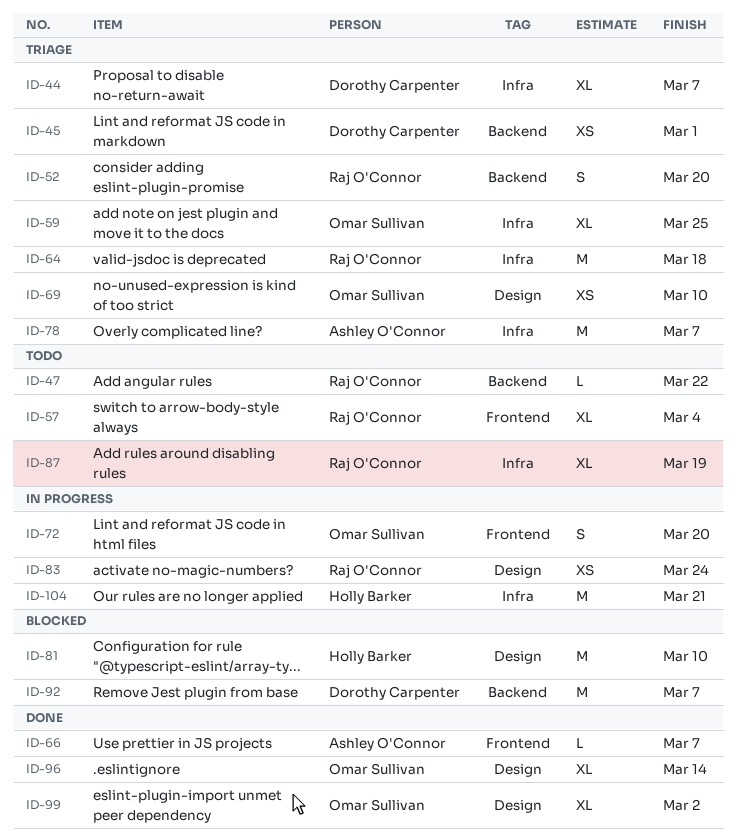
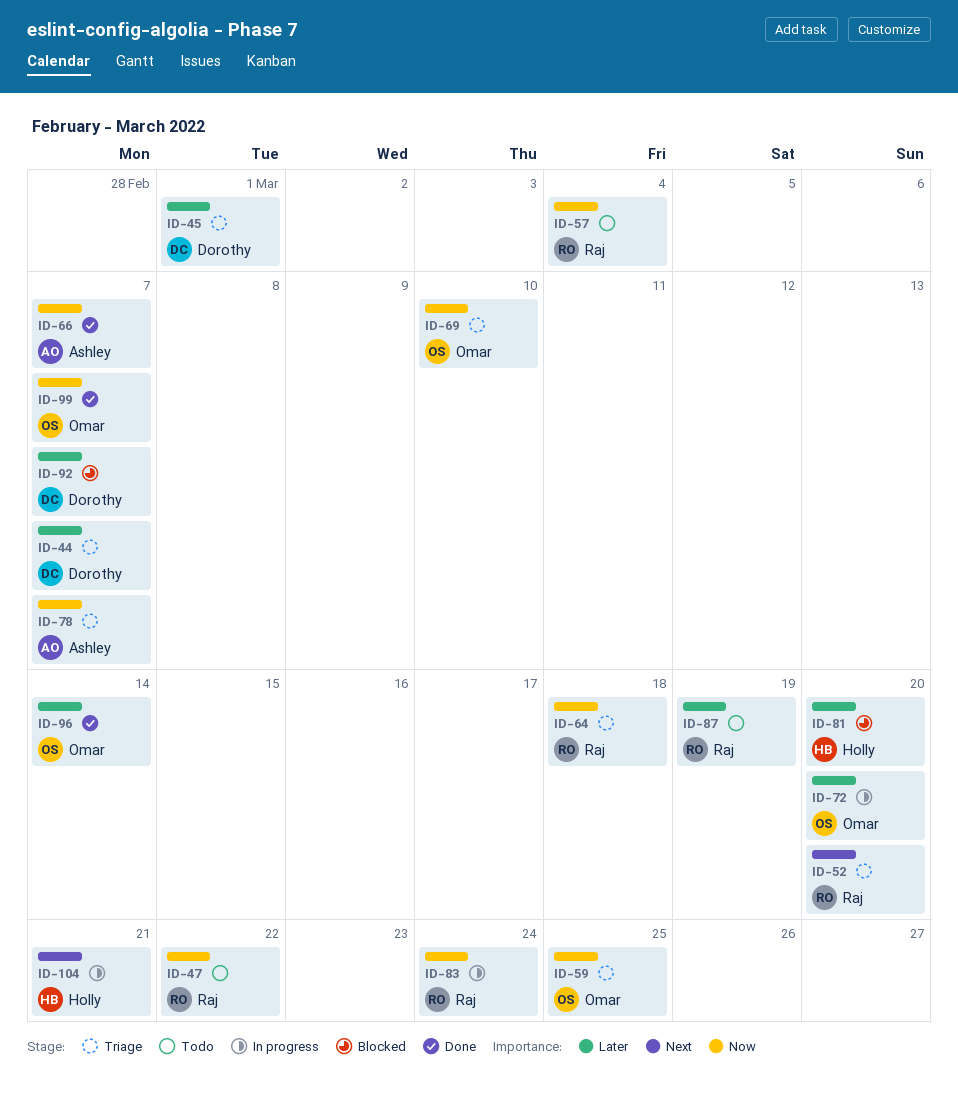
ID-81, due: Mar 10 -> Mar 20
ID-99, due: Mar 2 -> Mar 7

